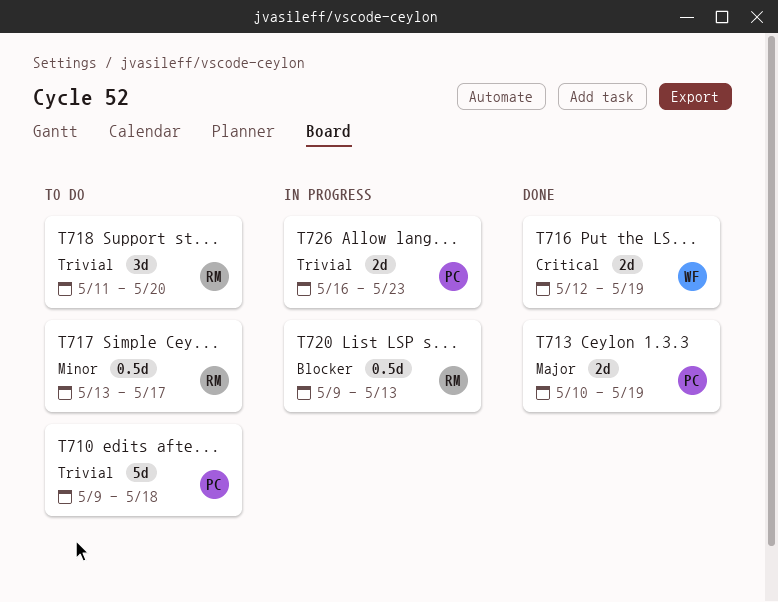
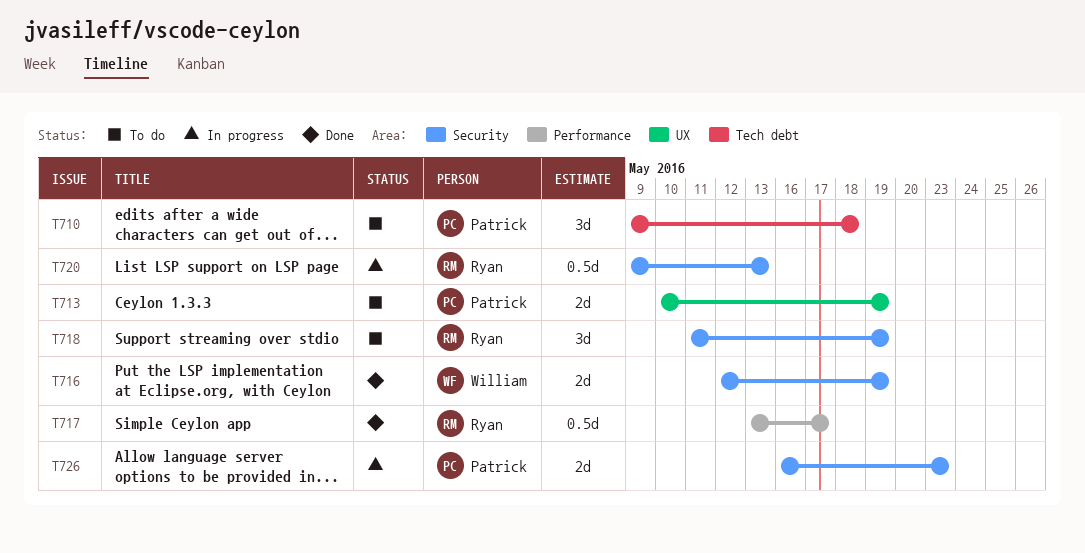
T710, estimate: 5d -> 3d
T713, status: Done -> To do
T717, status: To do -> Done
T718, due: May 20 -> May 19

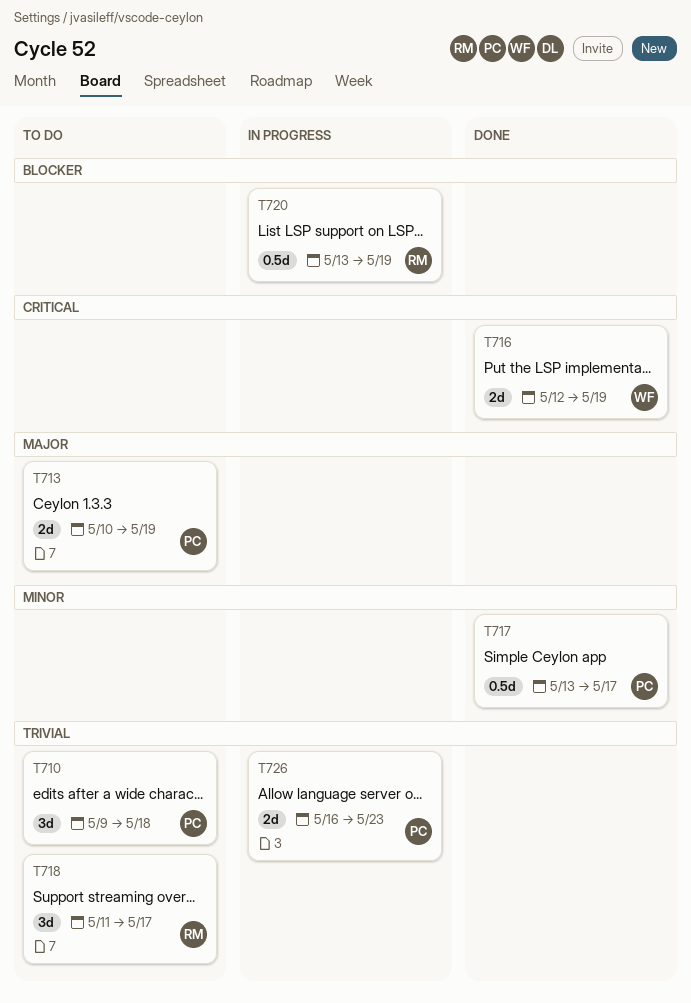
T717, owner: Ryan -> Patrick
T718, due: May 19 -> May 17
T720, start: May 9 -> May 13
T720, due: May 13 -> May 19

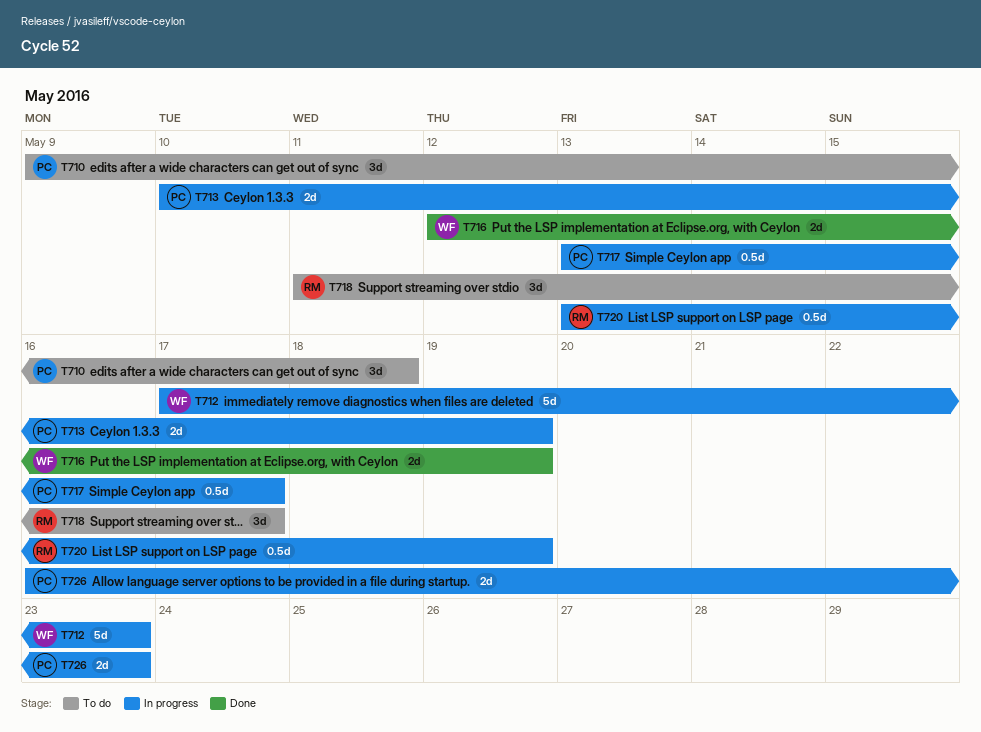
T712: none -> present
T713, status: To do -> In progress
T717, status: Done -> In progress

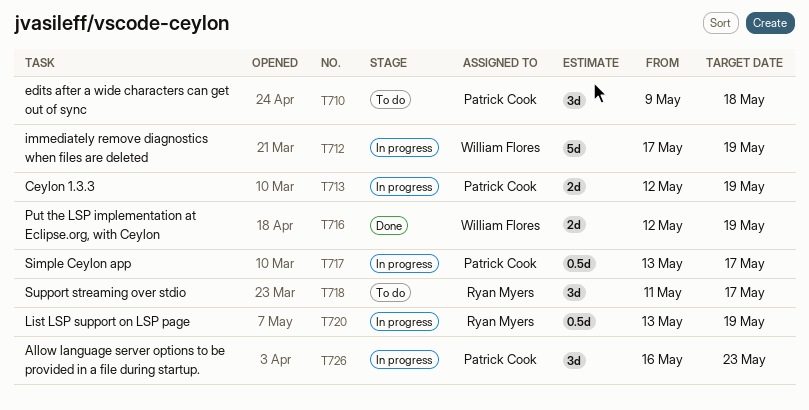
T712, due: May 23 -> May 19
T713, start: May 10 -> May 12
T726, estimate: 2d -> 3d

